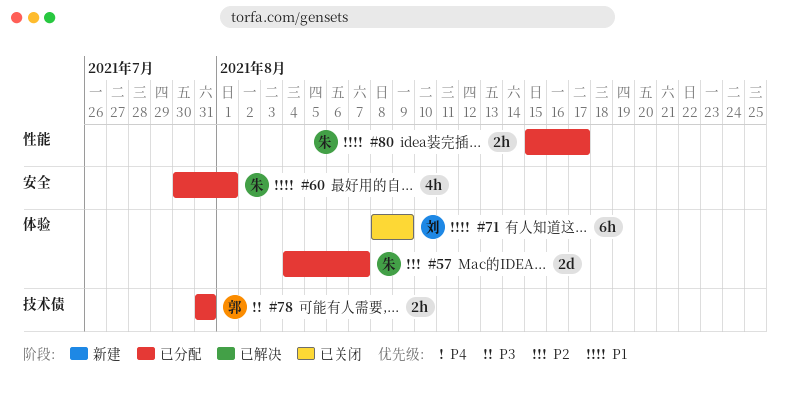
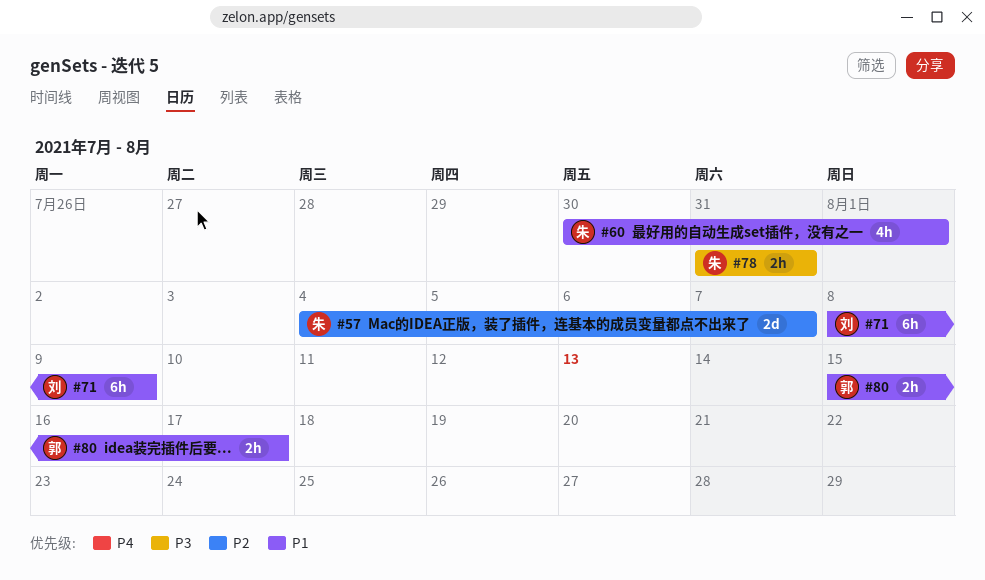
#78, owner: 郭 -> 朱
#80, owner: 朱 -> 郭

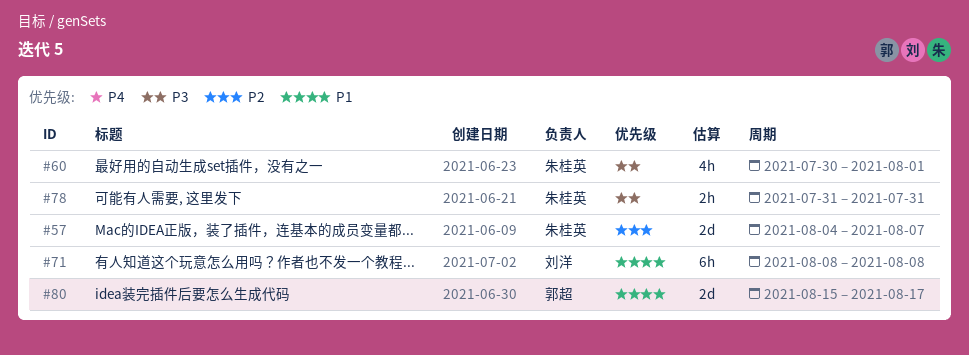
#60, priority: P1 -> P3
#71, due: Aug 9 -> Aug 8
#80, estimate: 2h -> 2d

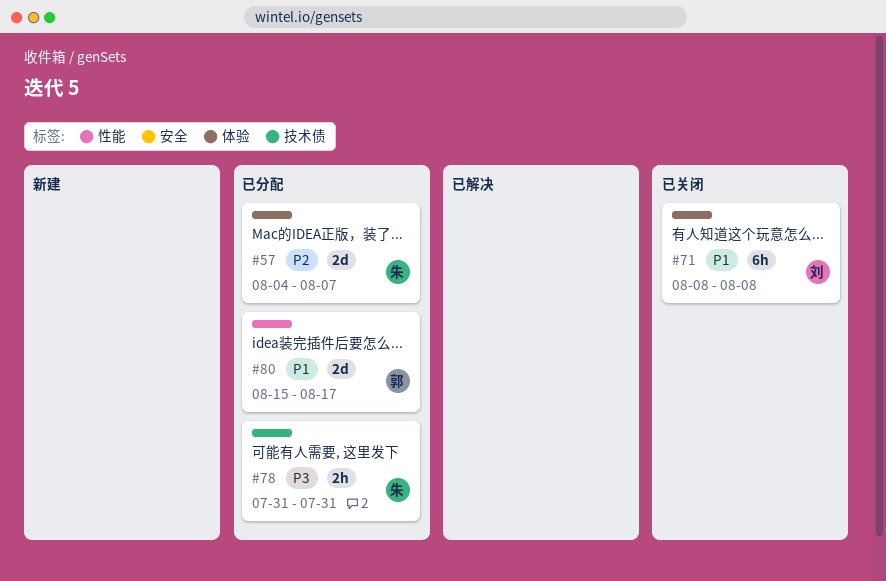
#60: present -> none

